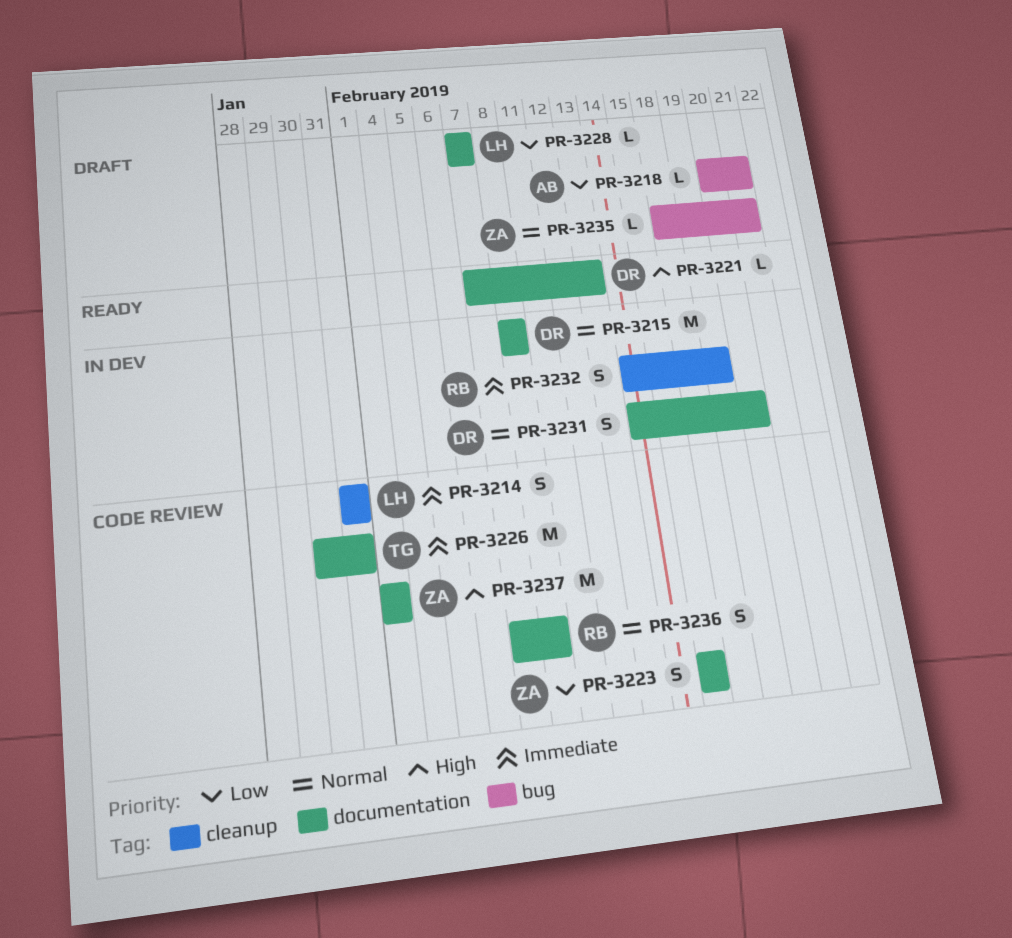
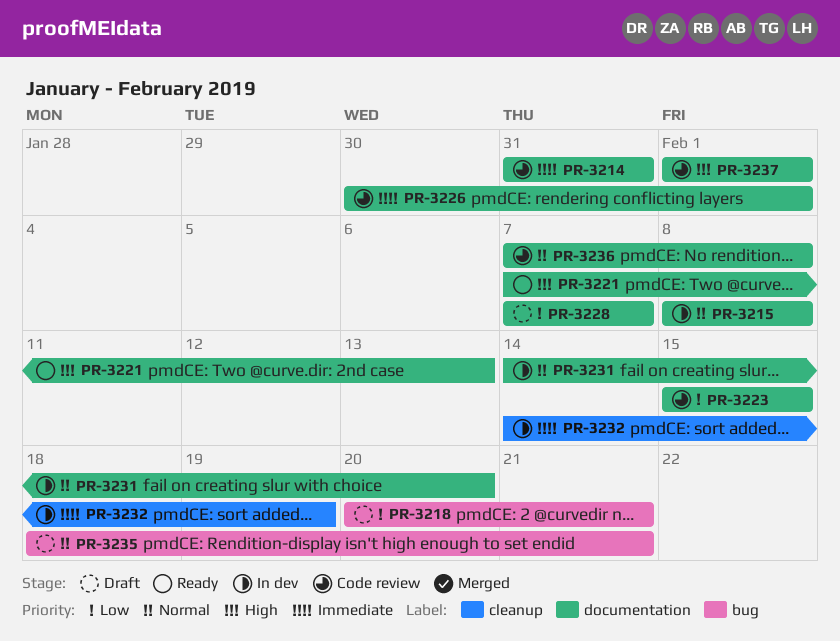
PR-3214, label: cleanup -> documentation
PR-3226, due: Jan 31 -> Feb 1

